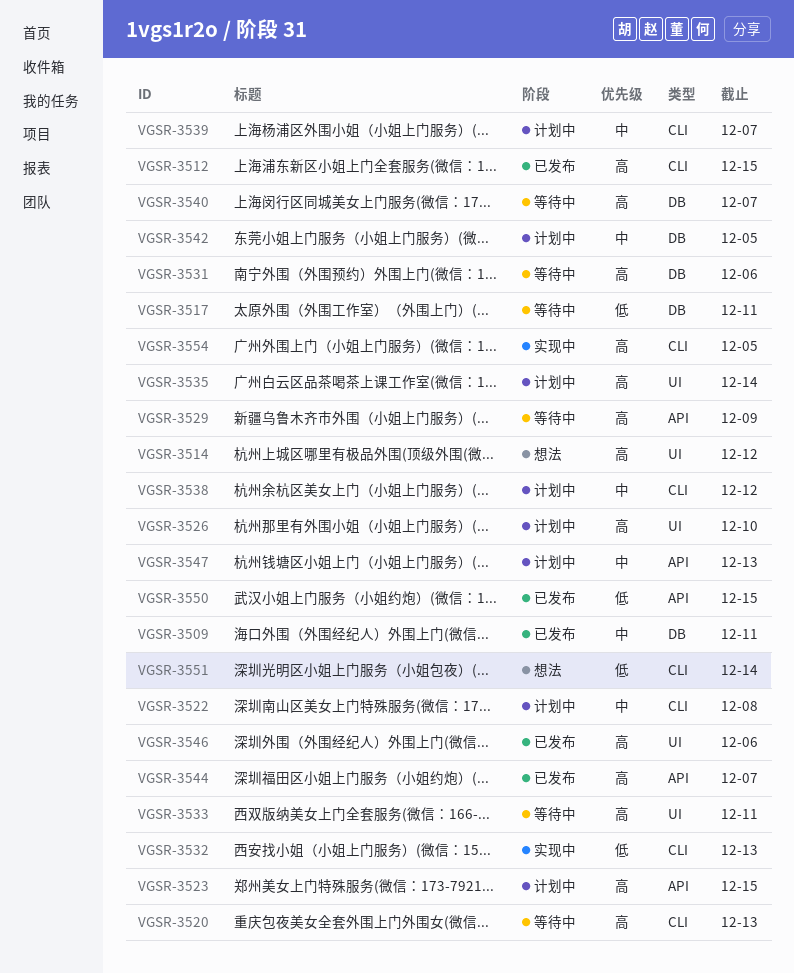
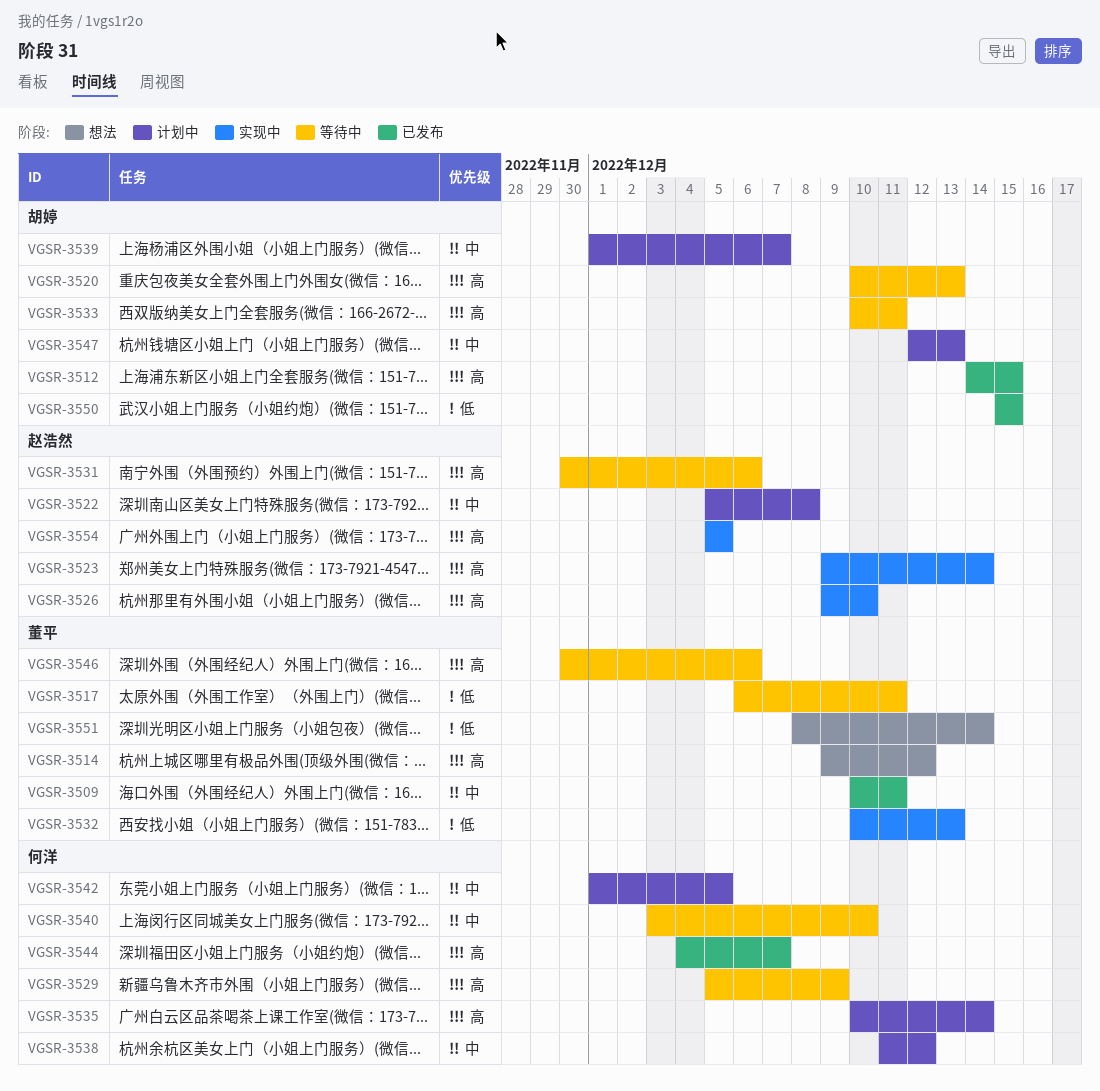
VGSR-3523, status: 计划中 -> 实现中
VGSR-3523, due: Dec 15 -> Dec 14
VGSR-3526, status: 计划中 -> 实现中
VGSR-3540, priority: 高 -> 中
VGSR-3540, due: Dec 7 -> Dec 10
VGSR-3546, status: 已发布 -> 等待中

